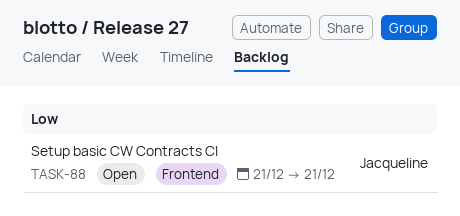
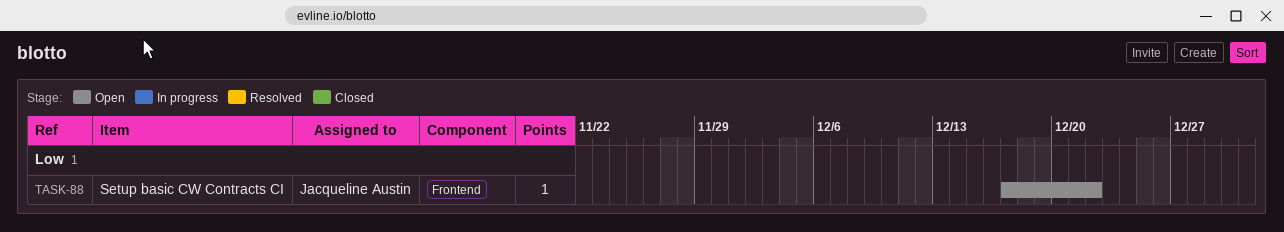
TASK-88, start: Dec 21 -> Dec 17
TASK-88, due: Dec 21 -> Dec 22

